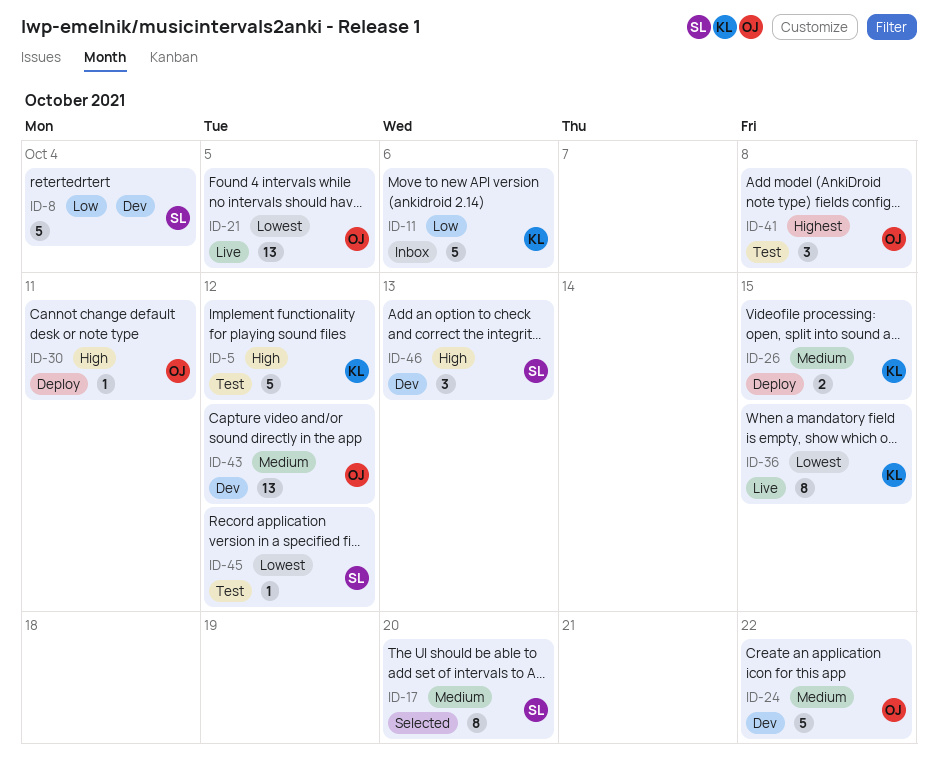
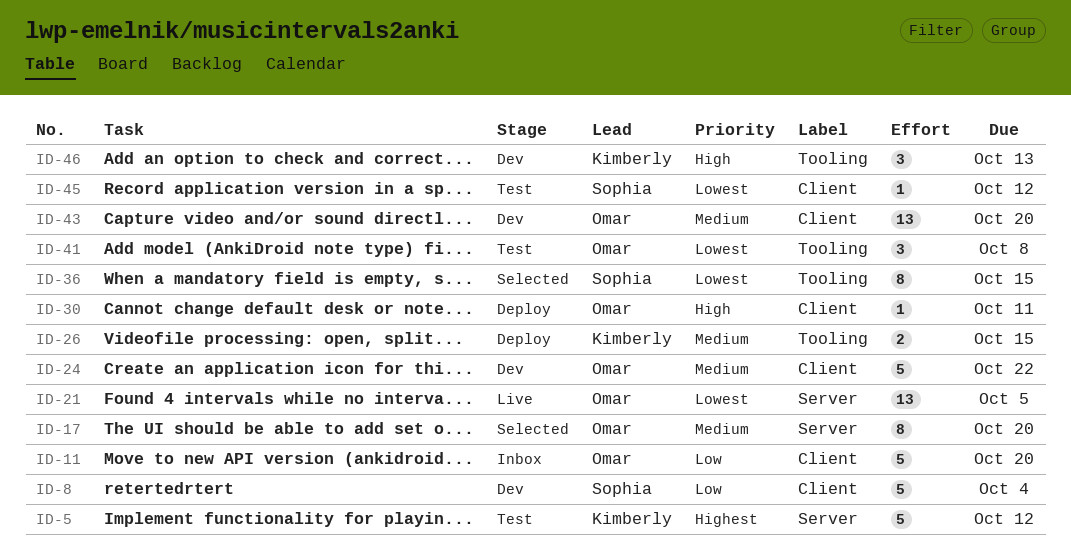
ID-5, priority: High -> Highest
ID-11, owner: Kimberly -> Omar
ID-11, due: Oct 6 -> Oct 20
ID-17, owner: Sophia -> Omar
ID-36, status: Live -> Selected
ID-36, owner: Kimberly -> Sophia
ID-41, priority: Highest -> Lowest
ID-43, due: Oct 12 -> Oct 20
ID-46, owner: Sophia -> Kimberly

